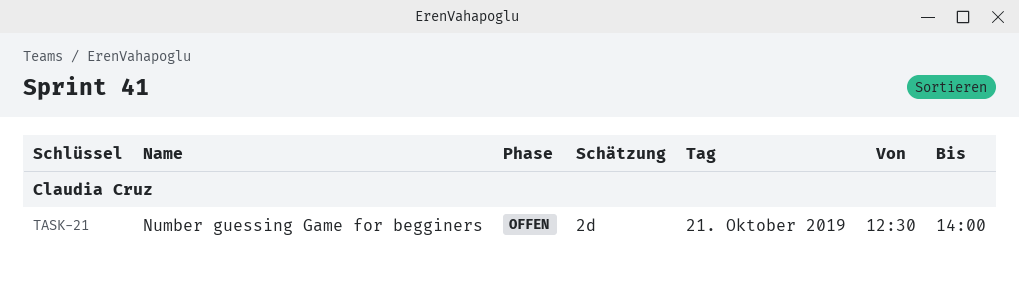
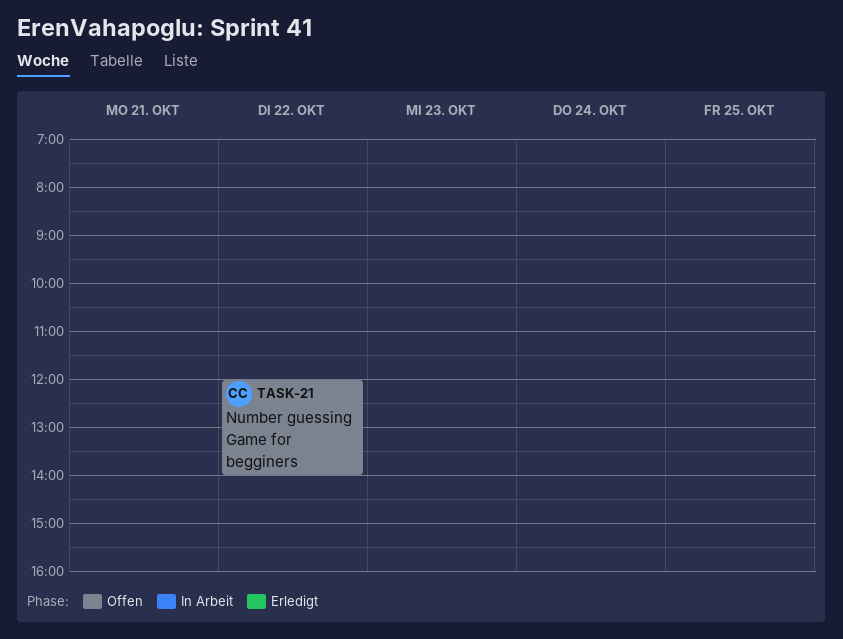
TASK-21, day: Oct 21 -> Oct 22
TASK-21, begins: 12:30 -> 12:00

